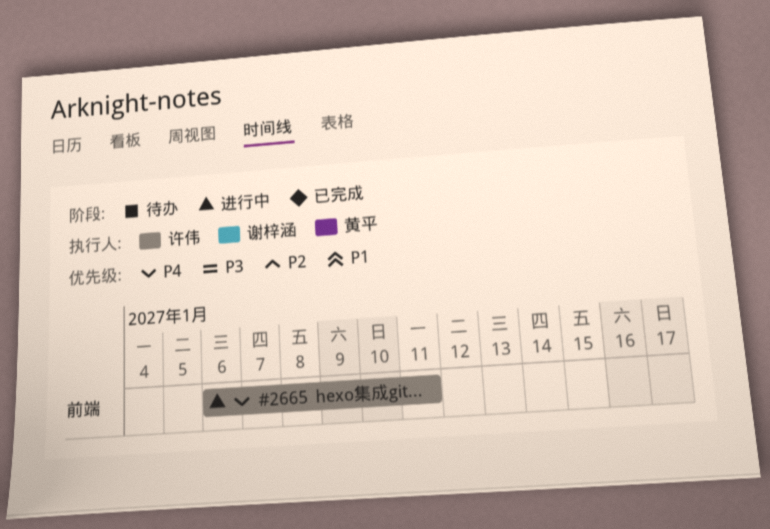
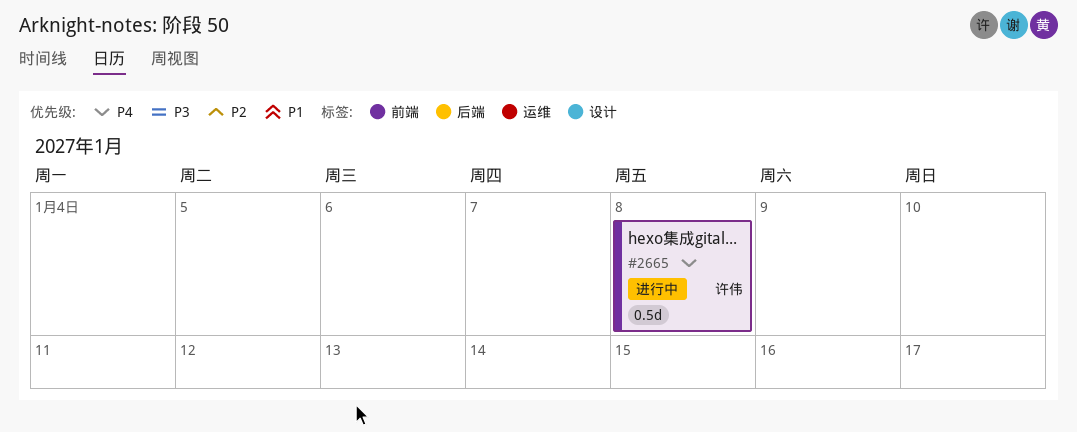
#2665, due: Jan 11 -> Jan 8

